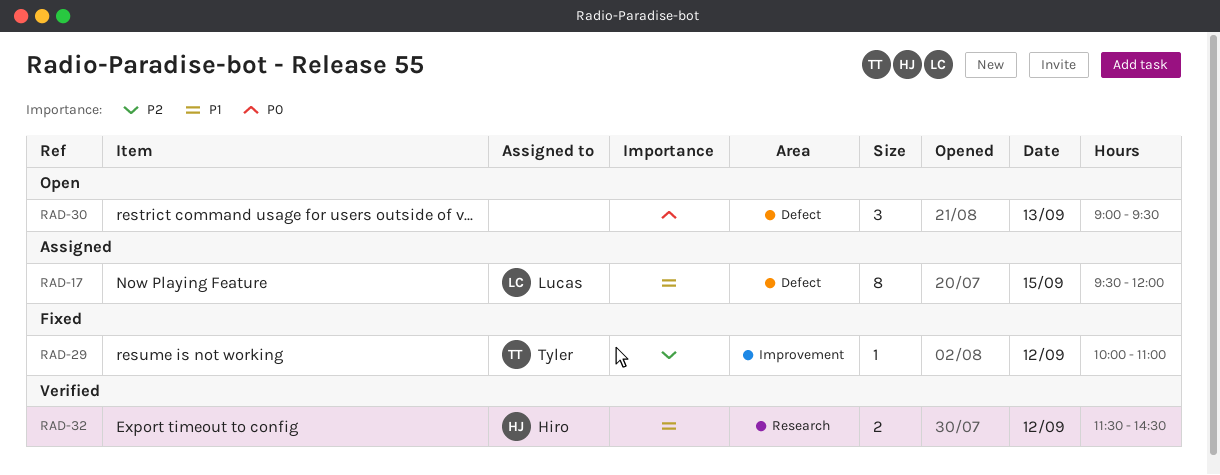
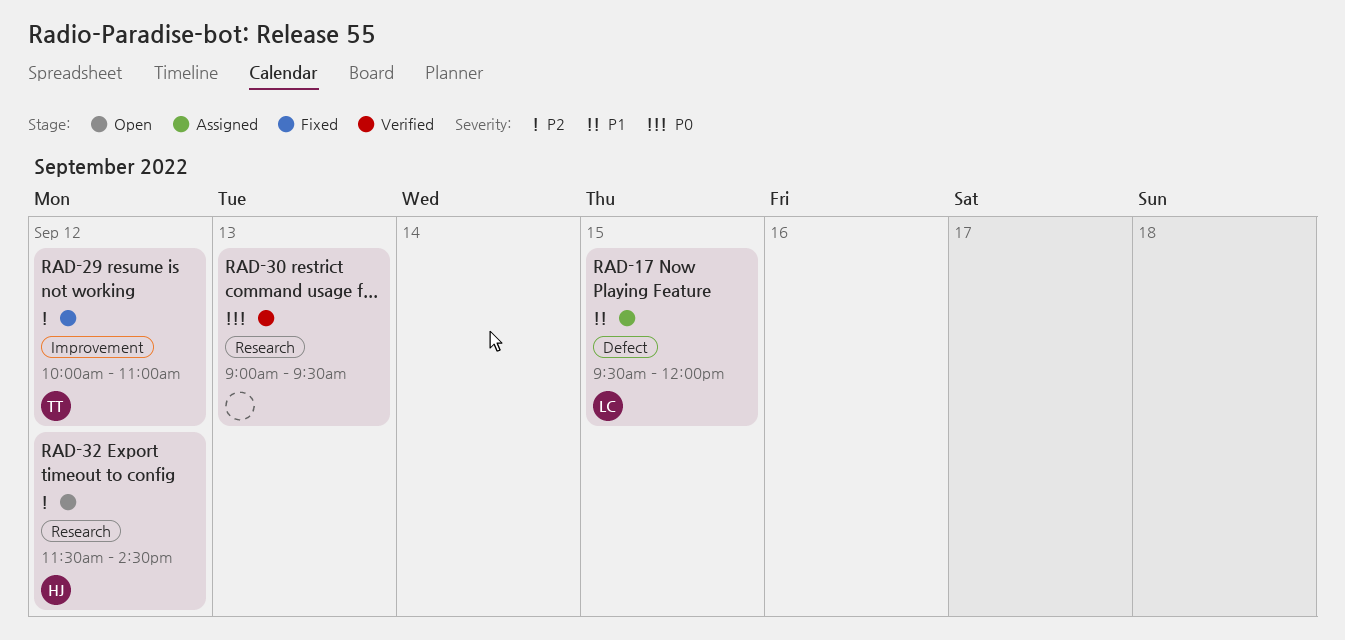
RAD-30, status: Open -> Verified
RAD-30, label: Defect -> Research
RAD-32, status: Verified -> Open
RAD-32, priority: P1 -> P2

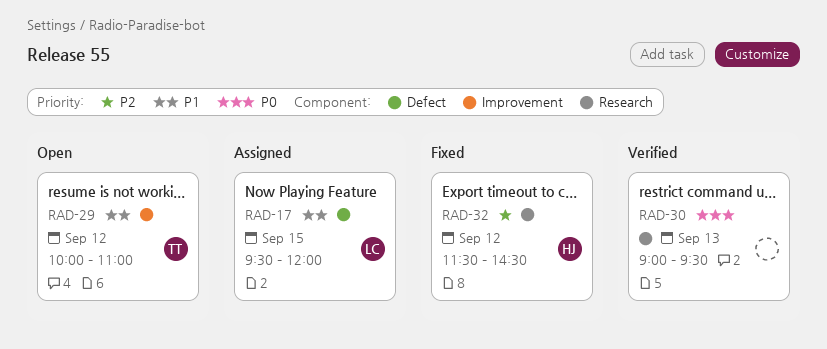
RAD-29, status: Fixed -> Open
RAD-29, priority: P2 -> P1
RAD-32, status: Open -> Fixed

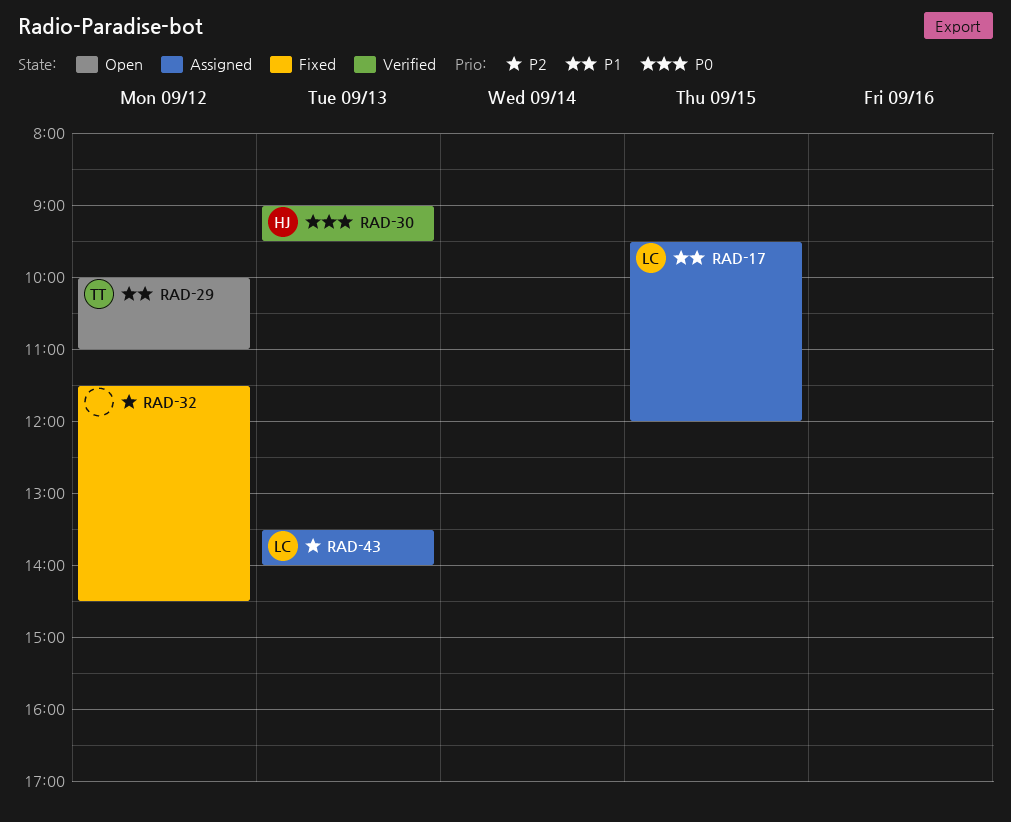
RAD-30, owner: none -> HJ
RAD-32, owner: HJ -> none
RAD-43: none -> present

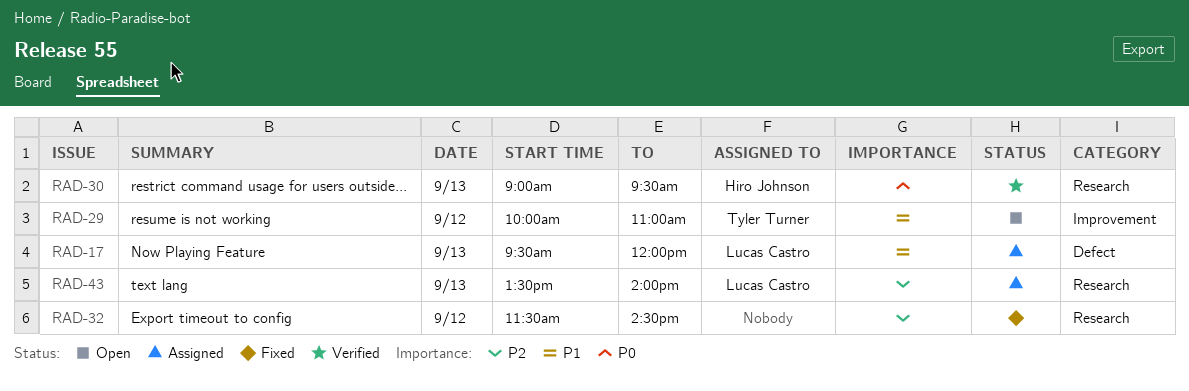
RAD-17, day: Sep 15 -> Sep 13

